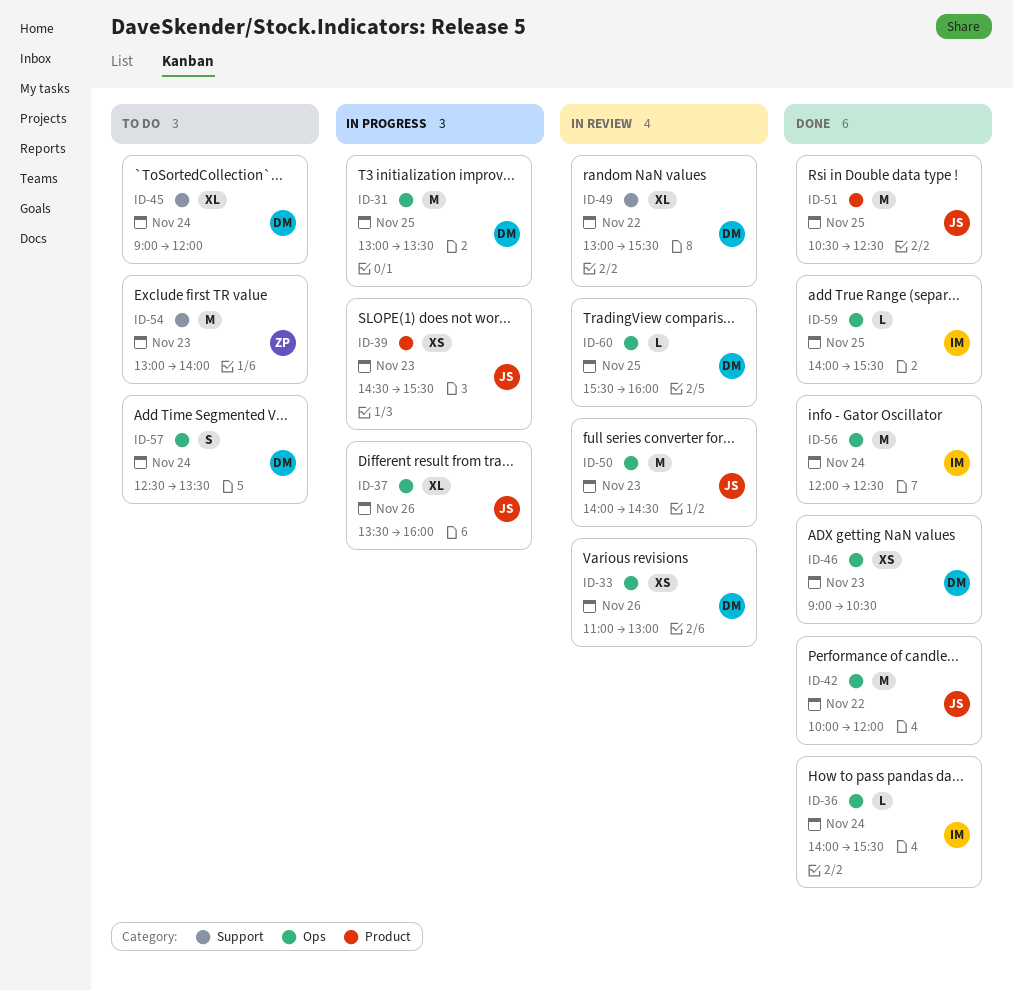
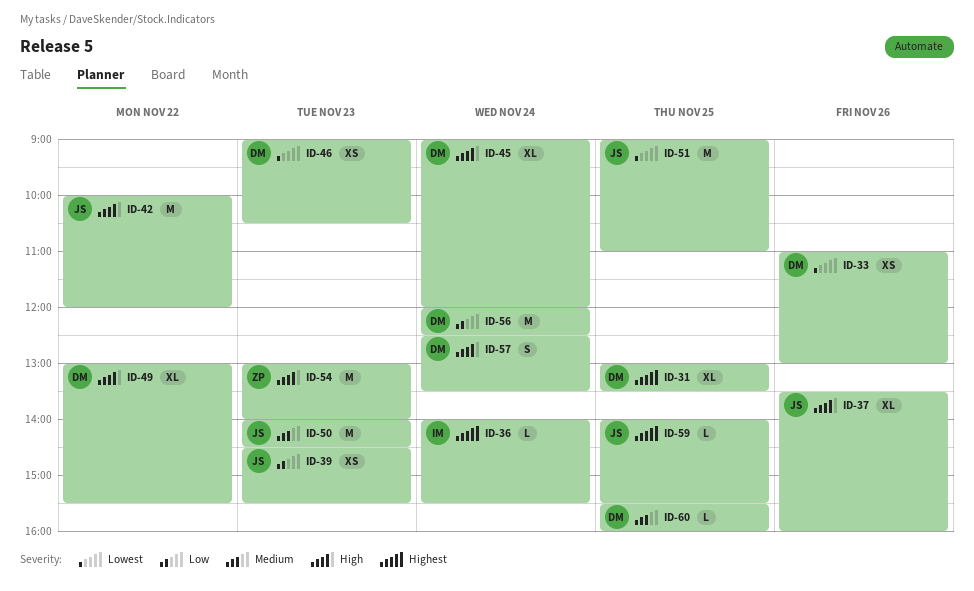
ID-31, estimate: M -> XL
ID-51, begins: 10:30 -> 09:00
ID-51, ends: 12:30 -> 11:00
ID-56, owner: IM -> DM
ID-59, owner: IM -> JS

